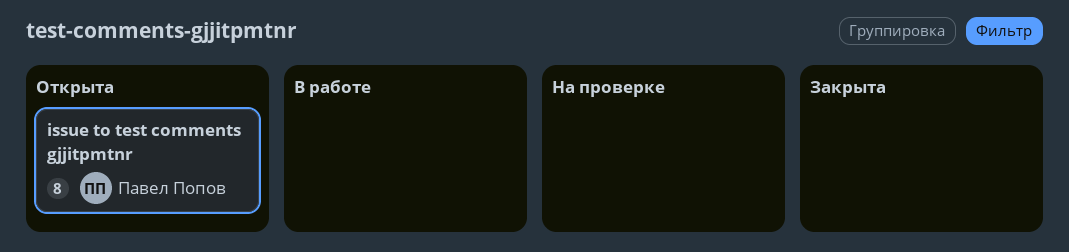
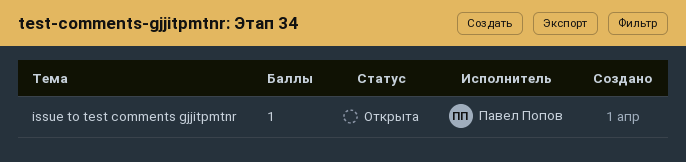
issue to test comments gjjitpmtnr, estimate: 8 -> 1

